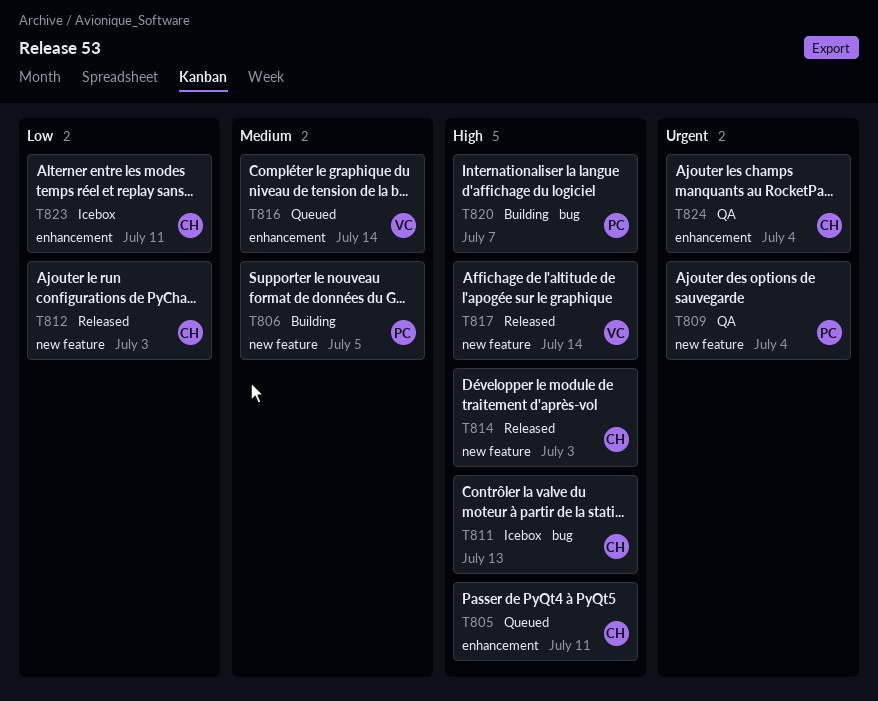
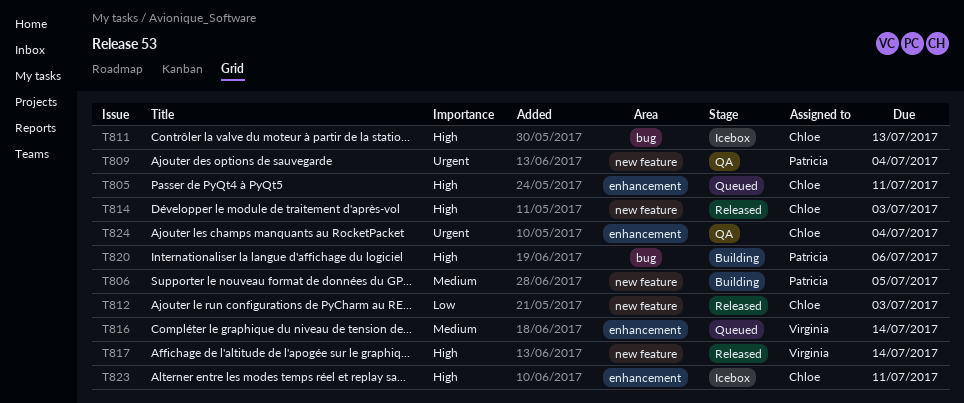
T820, due: Jul 7 -> Jul 6
T823, priority: Low -> High

